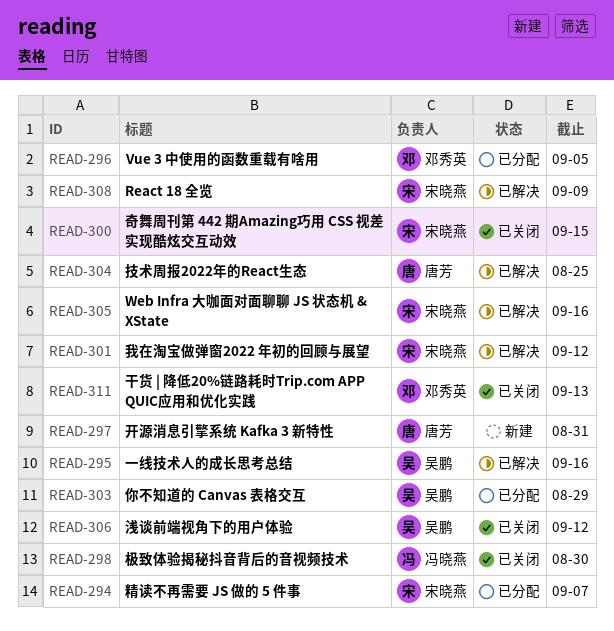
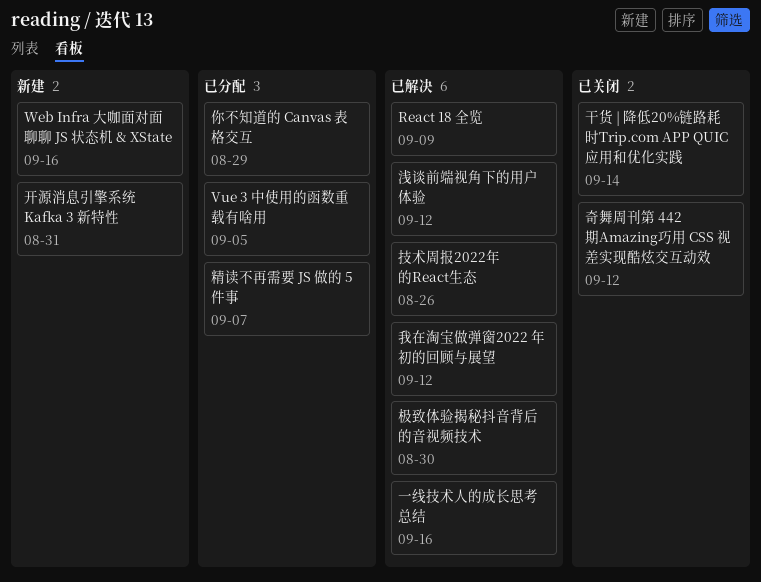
Web Infra 大咖面对面聊聊 JS 状态机 & XState, status: 已解决 -> 新建
奇舞周刊第 442 期Amazing巧用 CSS 视差实现酷炫交互动效, due: Sep 15 -> Sep 12
干货 | 降低20%链路耗时Trip.com APP QUIC应用和优化实践, due: Sep 13 -> Sep 14
技术周报2022年的React生态, due: Aug 25 -> Aug 26
极致体验揭秘抖音背后的音视频技术, status: 已关闭 -> 已解决
浅谈前端视角下的用户体验, status: 已关闭 -> 已解决

